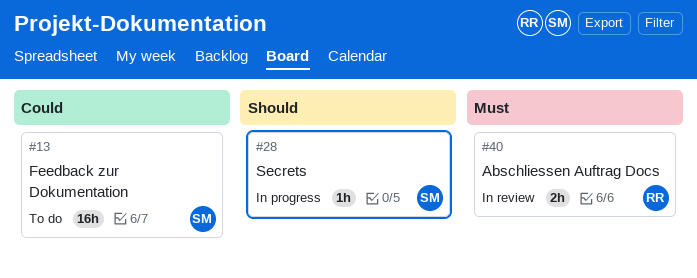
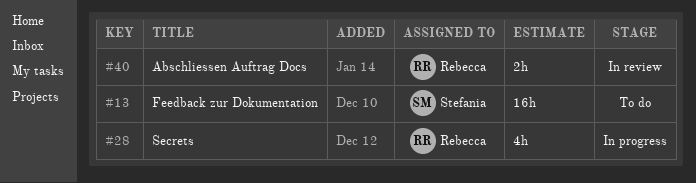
#28, owner: Stefania -> Rebecca
#28, estimate: 1h -> 4h

